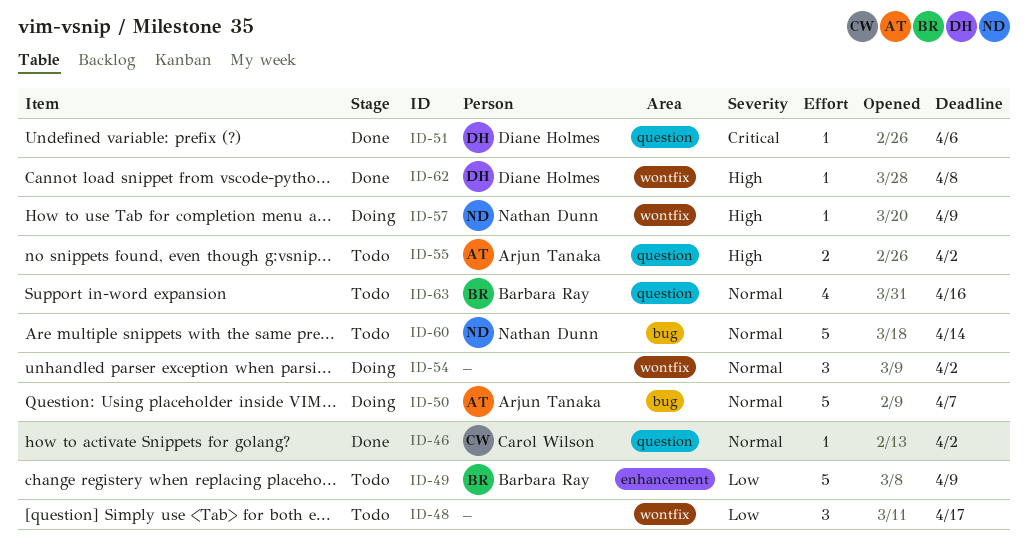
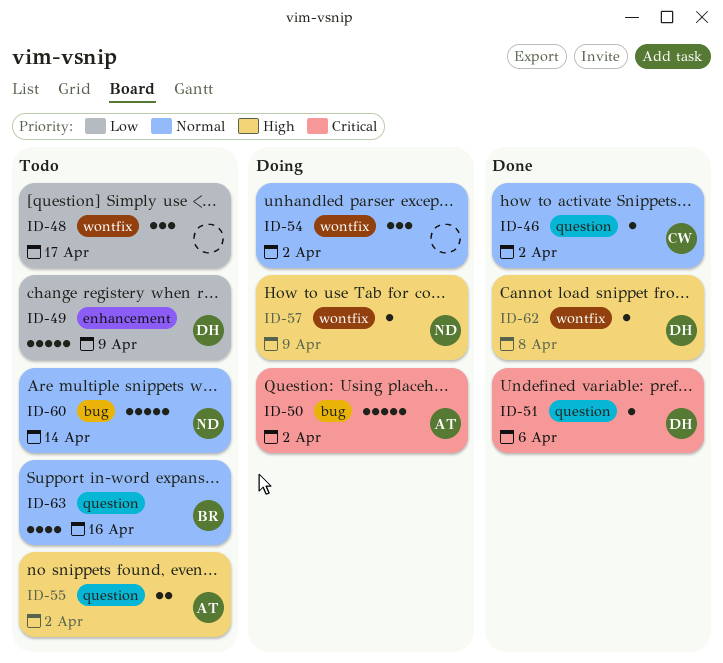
ID-49, owner: Barbara Ray -> Diane Holmes
ID-50, priority: Normal -> Critical
ID-50, due: Apr 7 -> Apr 2

